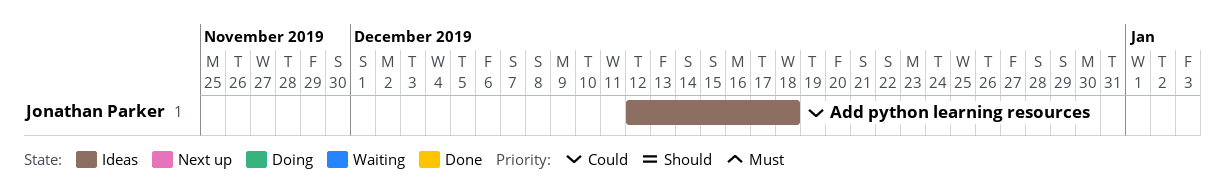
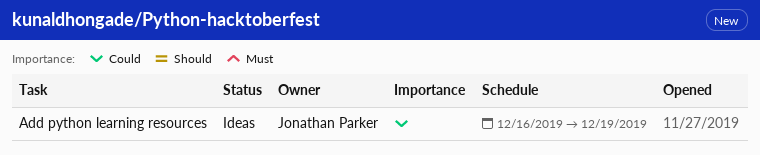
Add python learning resources, start: Dec 12 -> Dec 16
Add python learning resources, due: Dec 18 -> Dec 19

